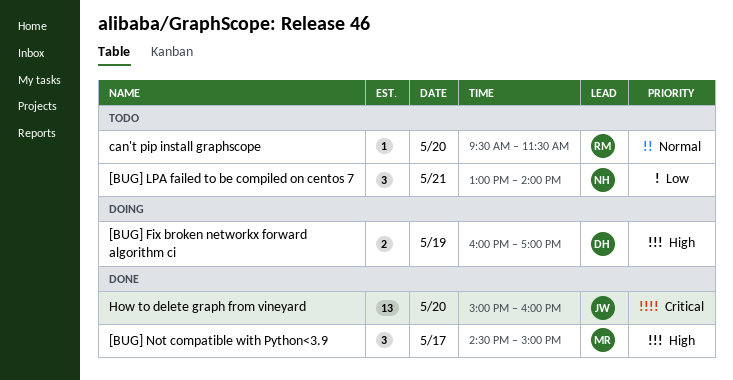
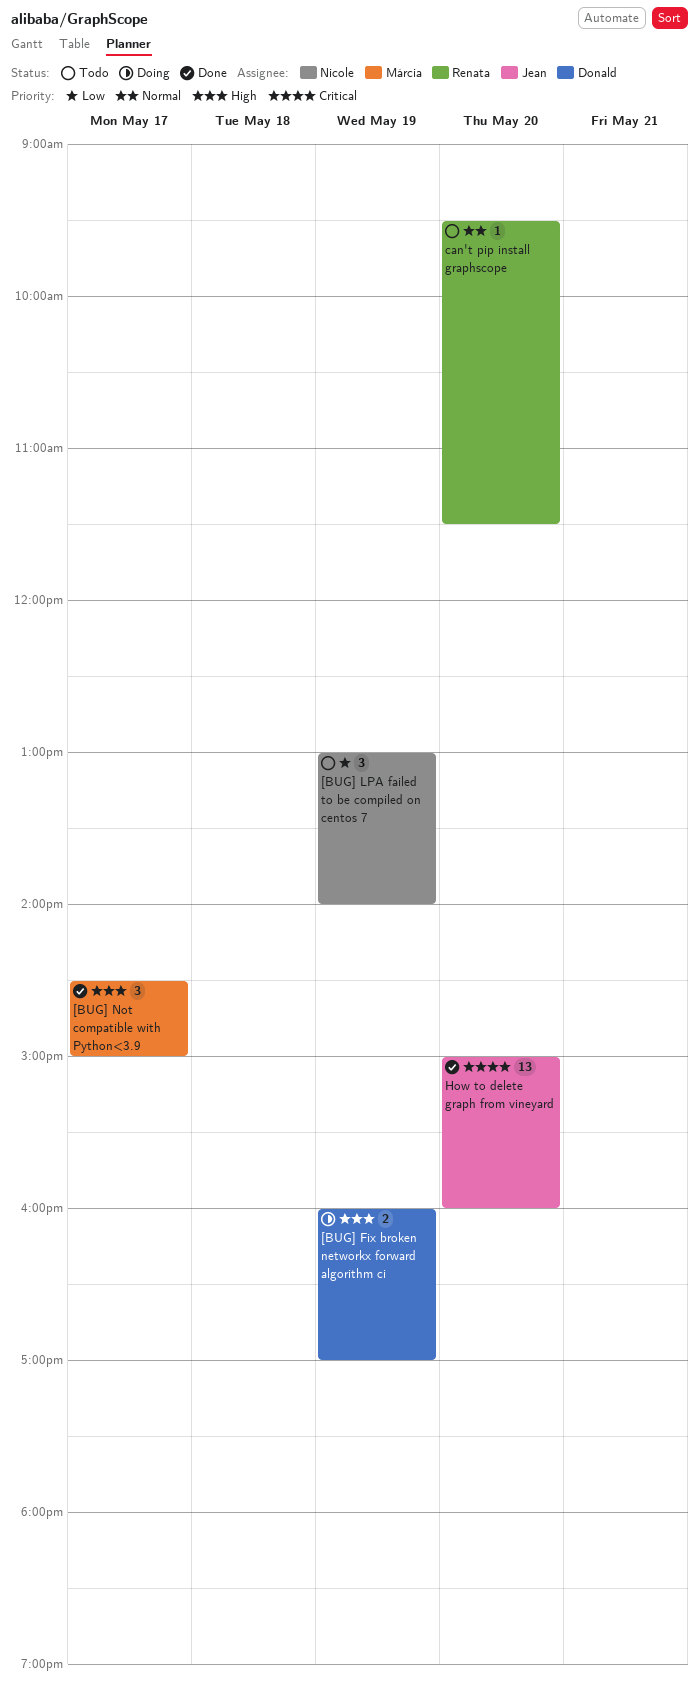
[BUG] LPA failed to be compiled on centos 7, day: May 21 -> May 19

